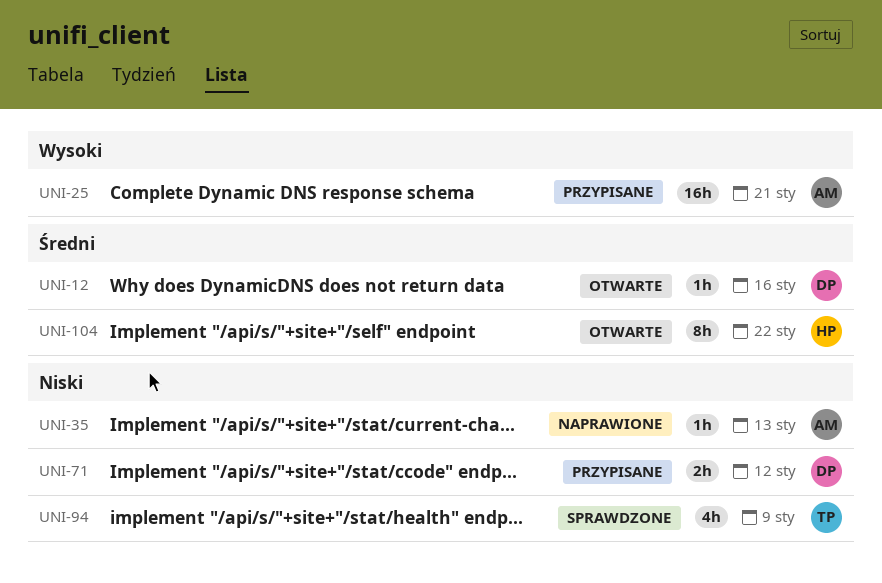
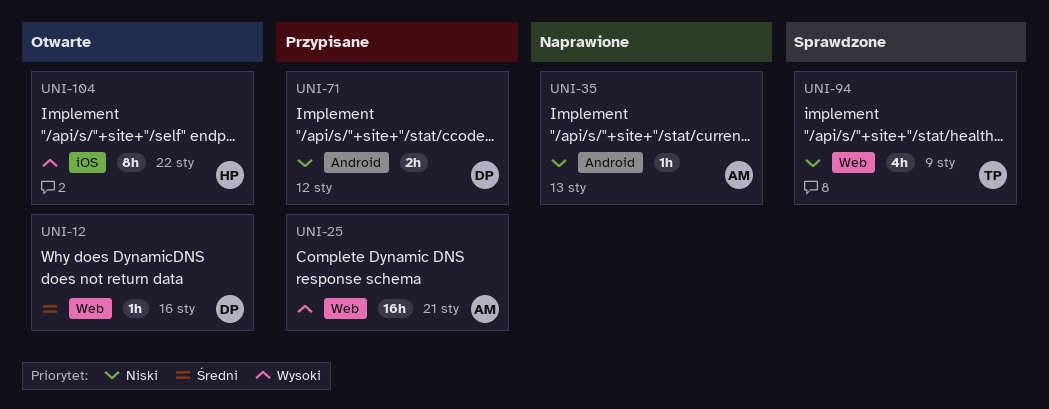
UNI-104, priority: Średni -> Wysoki

